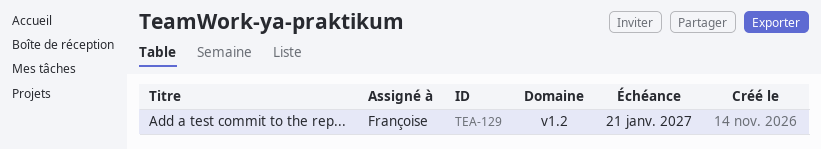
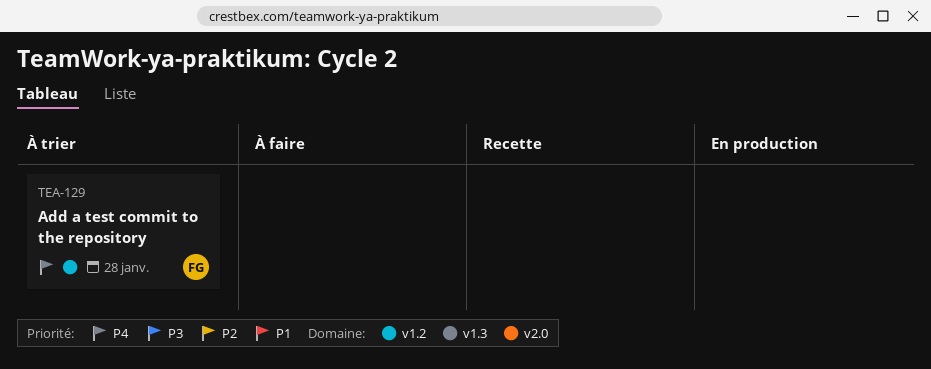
TEA-129, due: Jan 21 -> Jan 28

